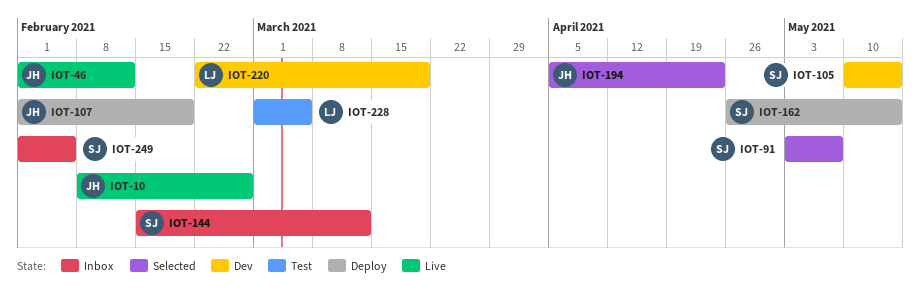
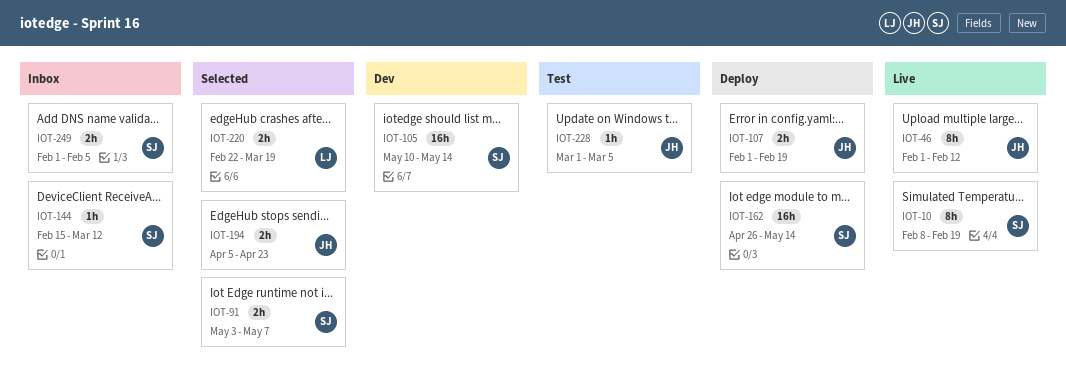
IOT-10, owner: JH -> SJ
IOT-10, due: Feb 26 -> Feb 19
IOT-220, status: Dev -> Selected
IOT-228, owner: LJ -> JH

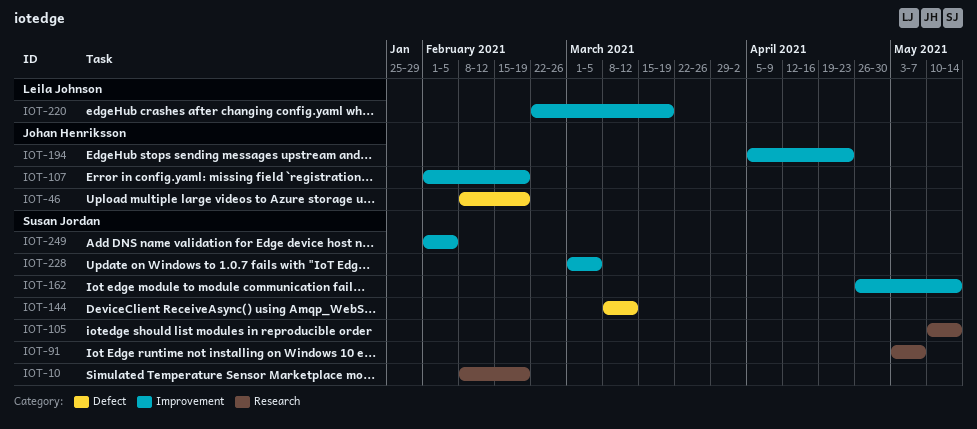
IOT-46, start: Feb 1 -> Feb 8
IOT-46, due: Feb 12 -> Feb 19
IOT-144, start: Feb 15 -> Mar 8
IOT-228, owner: Johan Henriksson -> Susan Jordan

